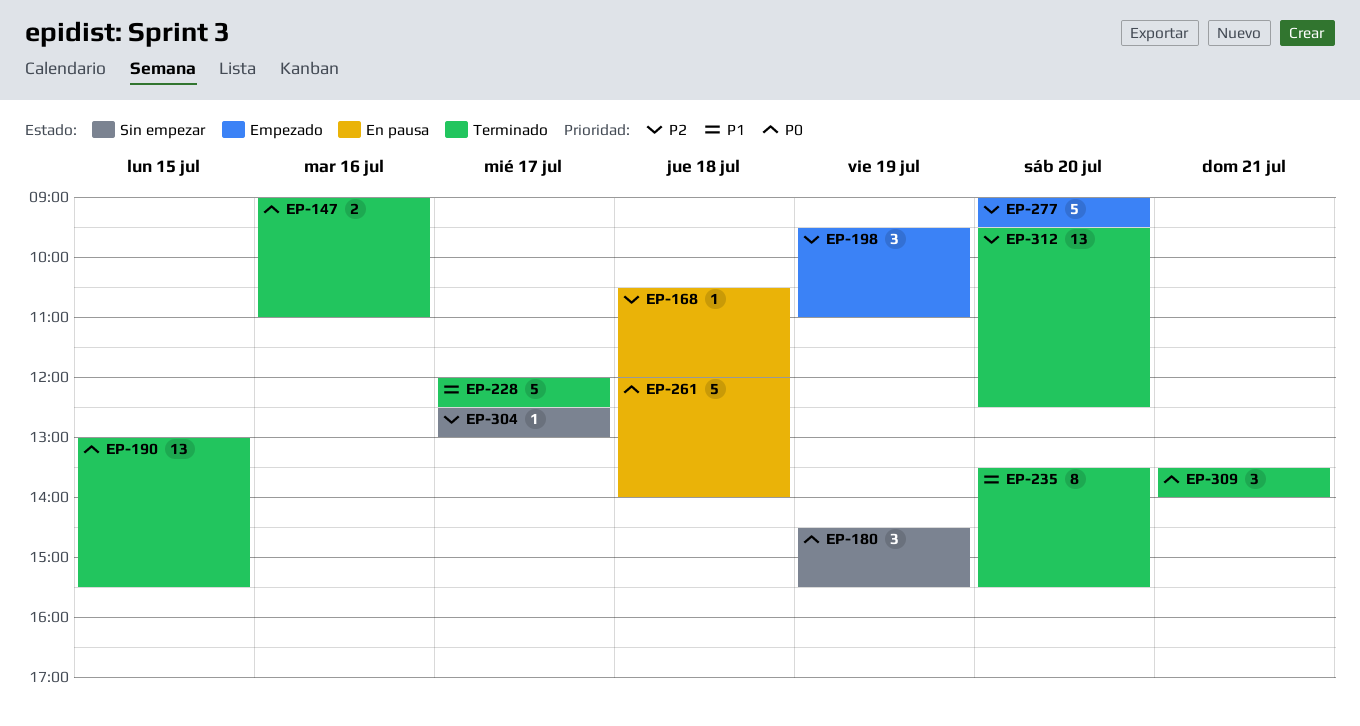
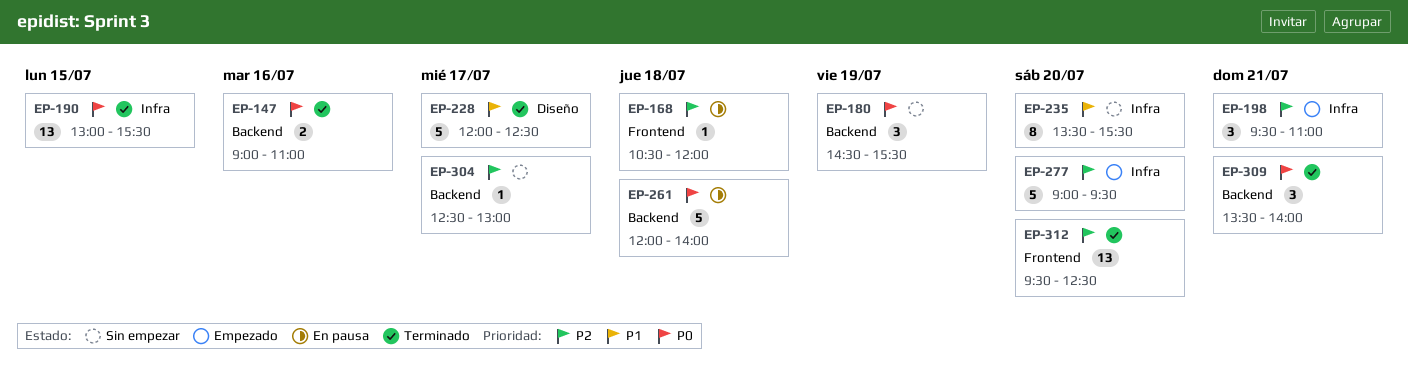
EP-198, day: Jul 19 -> Jul 21
EP-235, status: Terminado -> Sin empezar

